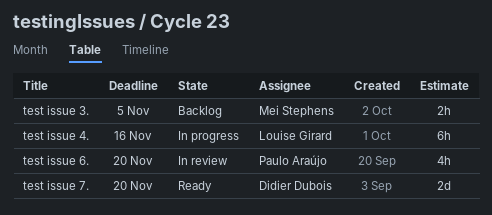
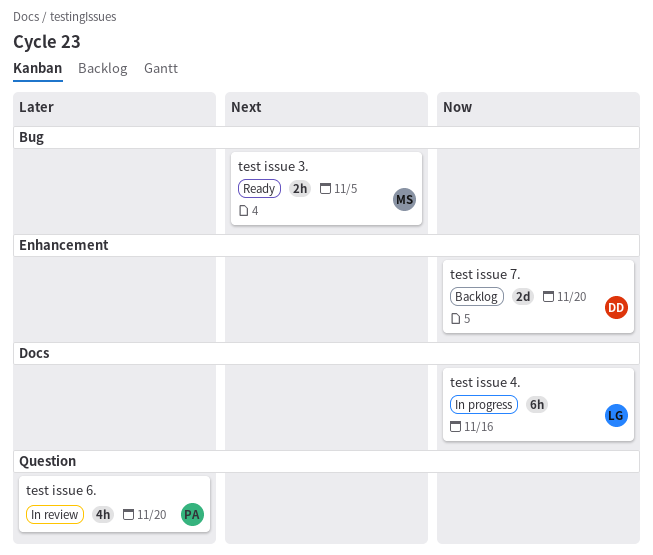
test issue 3., status: Backlog -> Ready
test issue 7., status: Ready -> Backlog

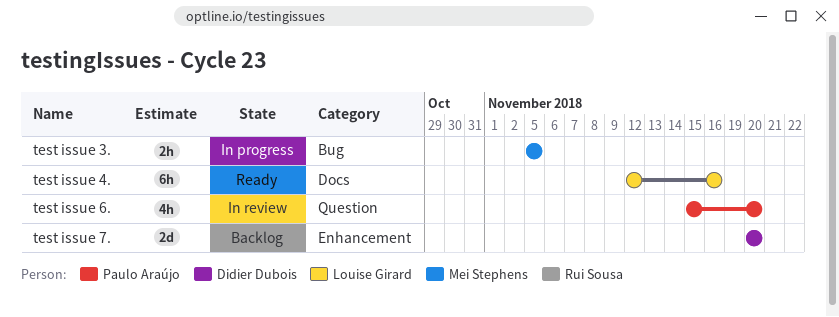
test issue 3., status: Ready -> In progress
test issue 4., status: In progress -> Ready

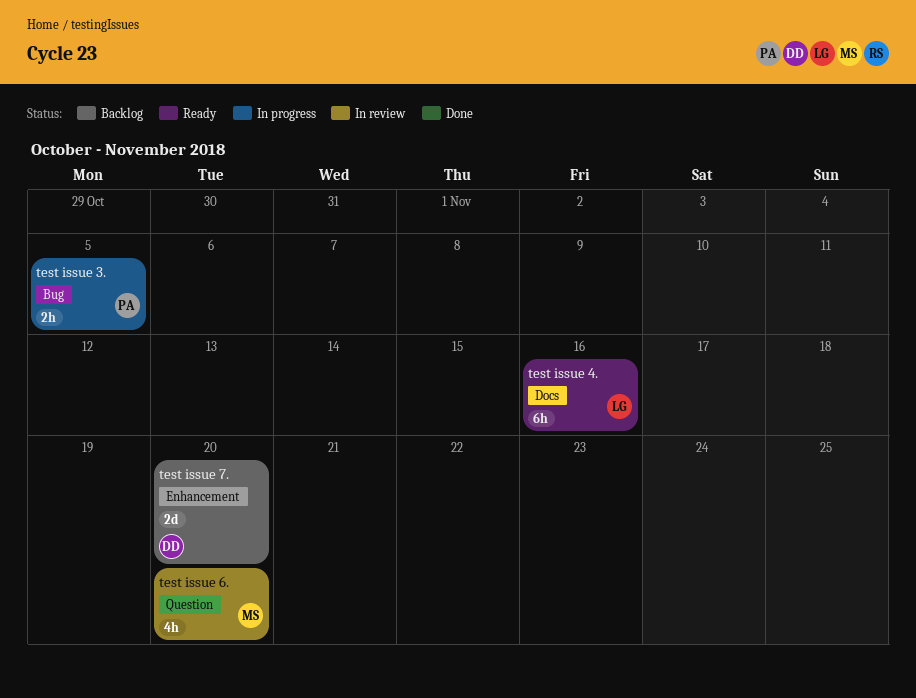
test issue 3., owner: Mei Stephens -> Paulo Araújo
test issue 6., owner: Paulo Araújo -> Mei Stephens

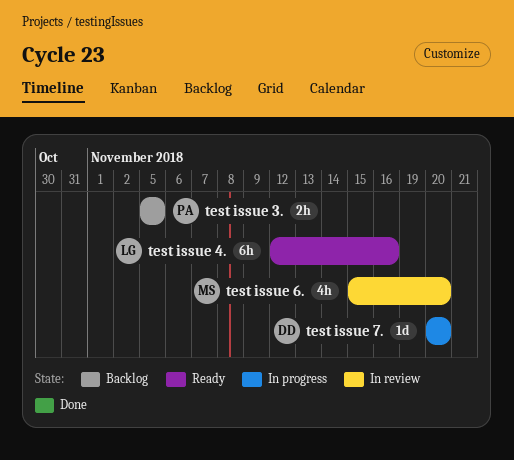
test issue 3., status: In progress -> Backlog
test issue 7., status: Backlog -> In progress
test issue 7., estimate: 2d -> 1d

